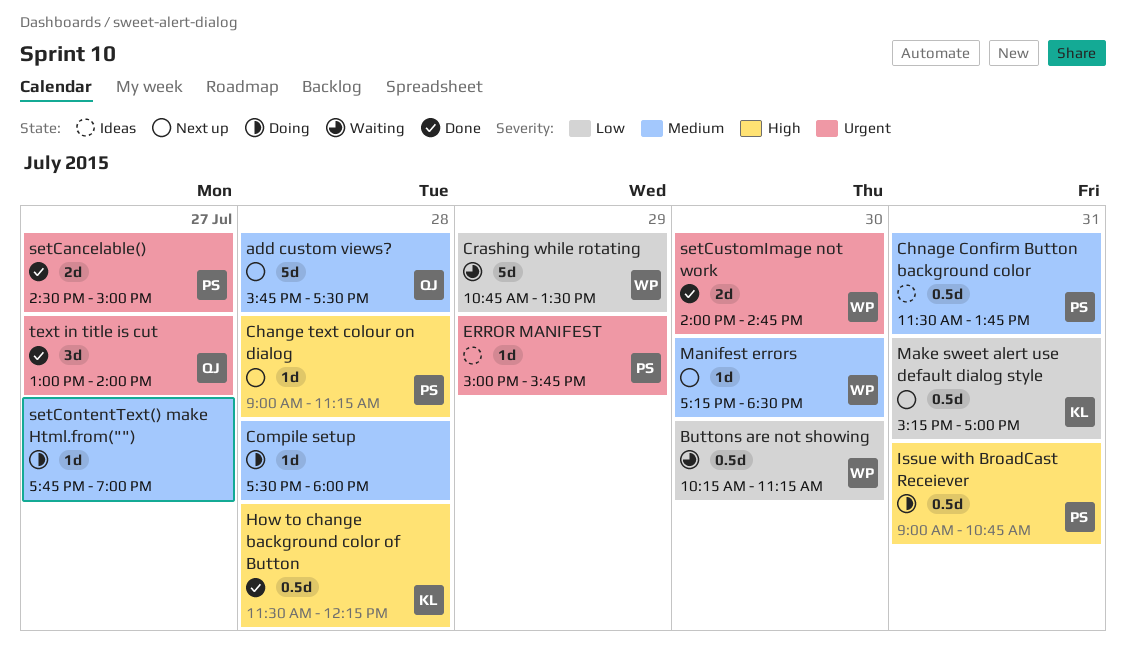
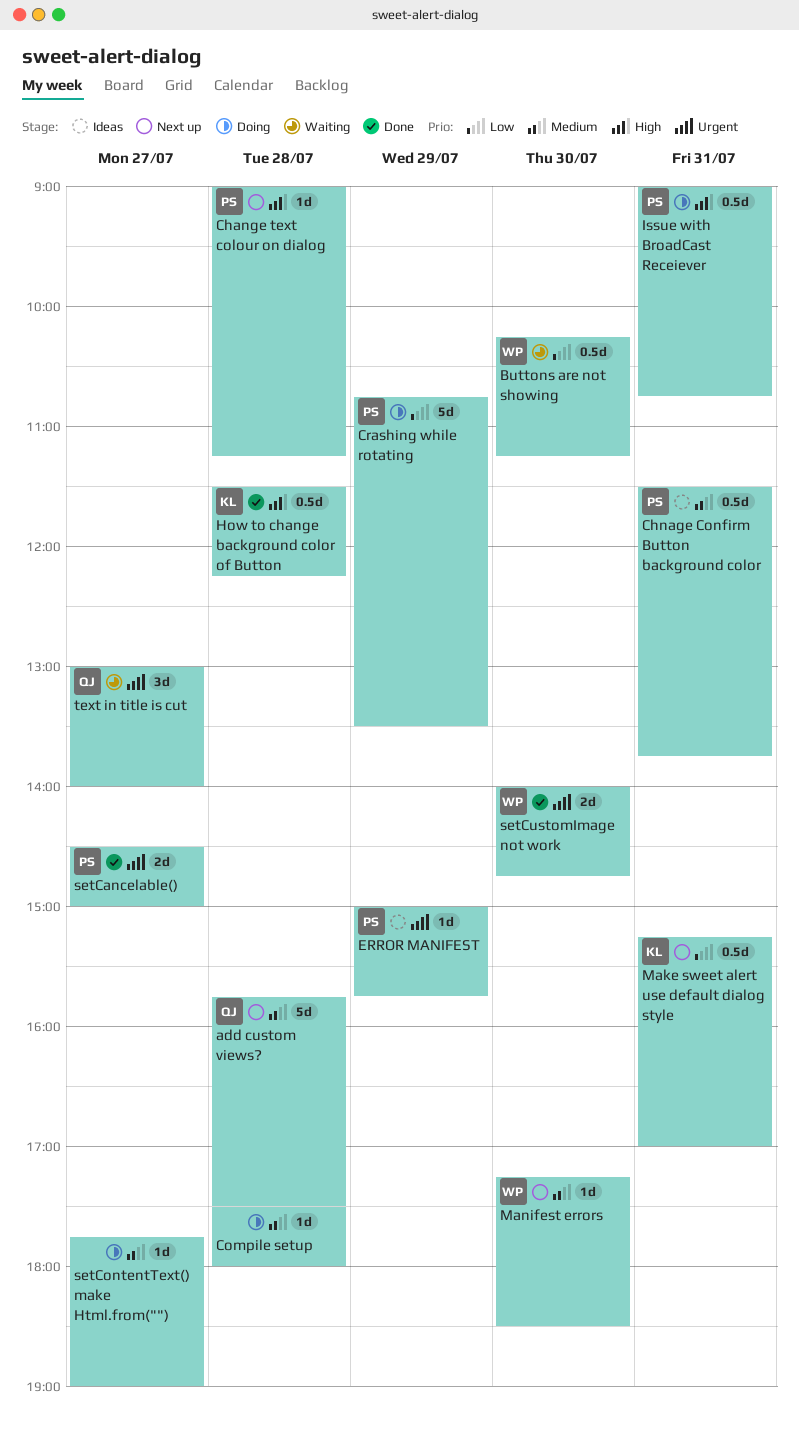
Crashing while rotating, status: Waiting -> Doing
Crashing while rotating, owner: WP -> PS
text in title is cut, status: Done -> Waiting

